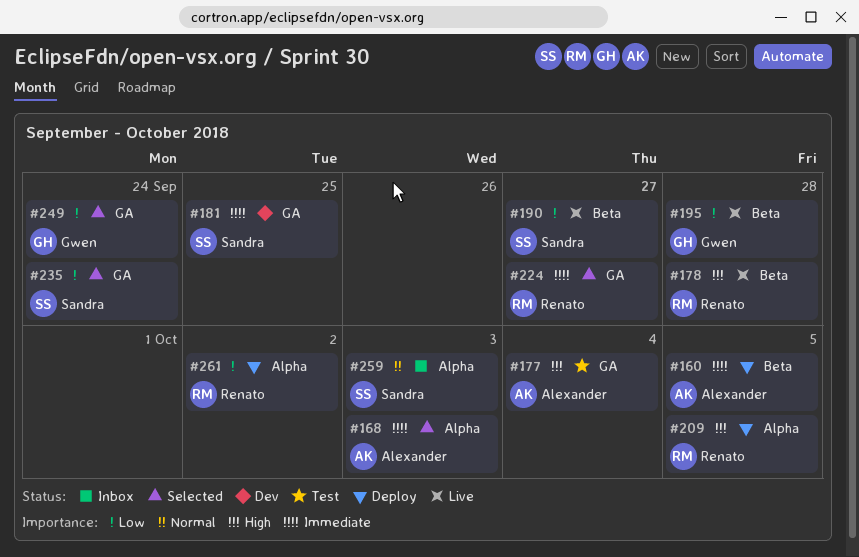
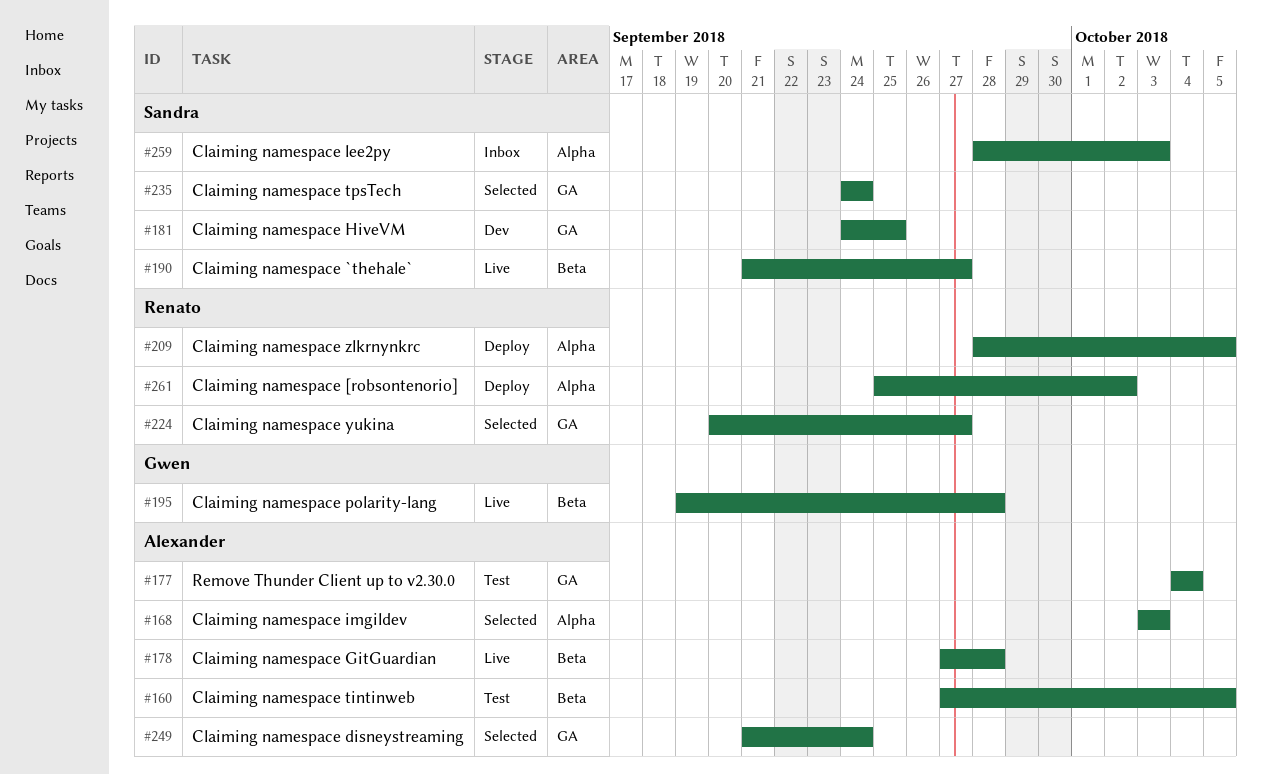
#160, status: Deploy -> Test
#178, owner: Renato -> Alexander
#249, owner: Gwen -> Alexander

